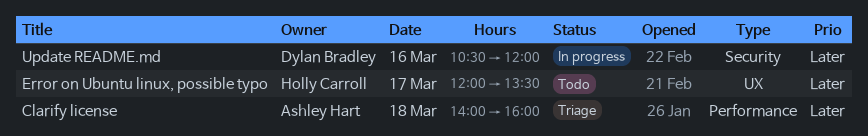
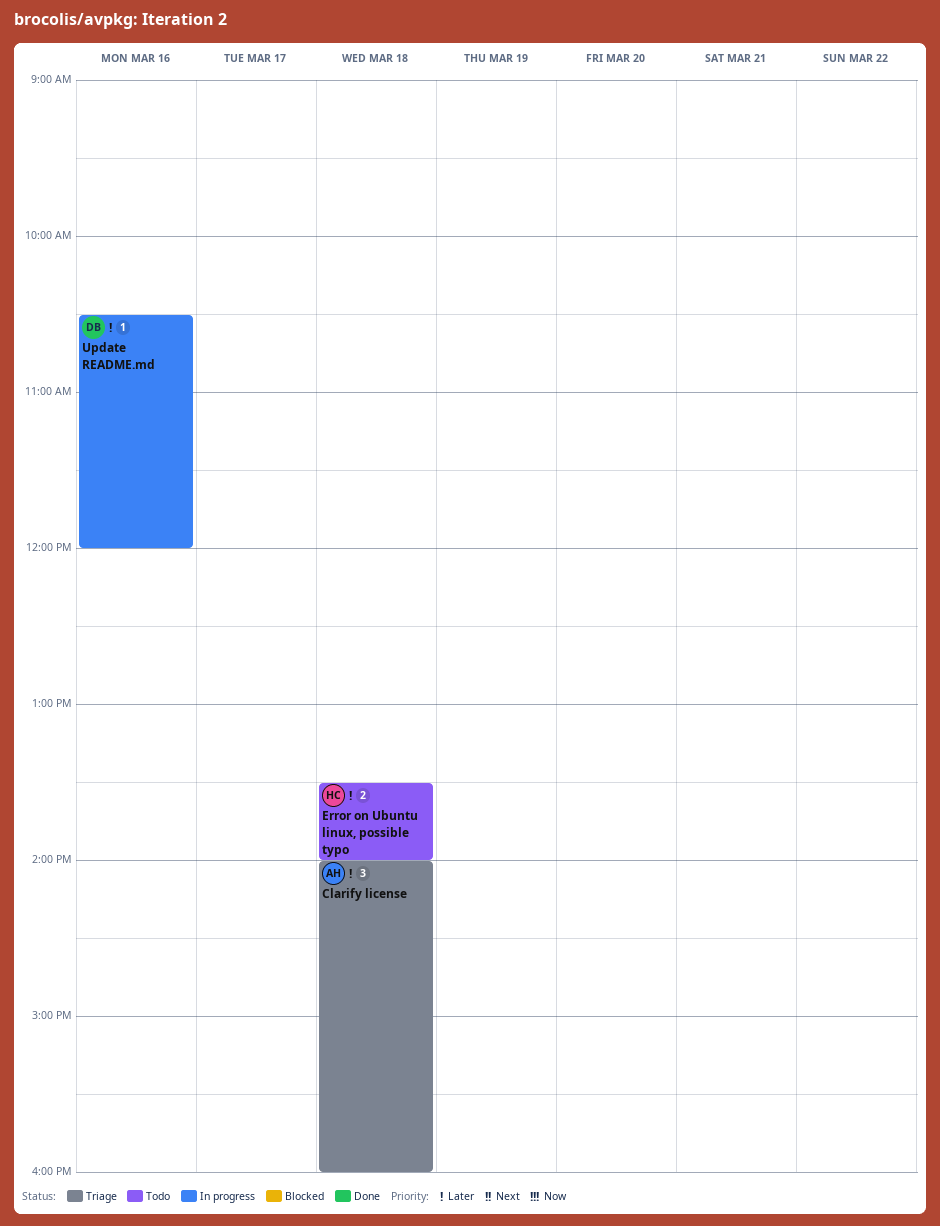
Error on Ubuntu linux, possible typo, day: Mar 17 -> Mar 18
Error on Ubuntu linux, possible typo, begins: 12:00 -> 13:30
Error on Ubuntu linux, possible typo, ends: 13:30 -> 14:00

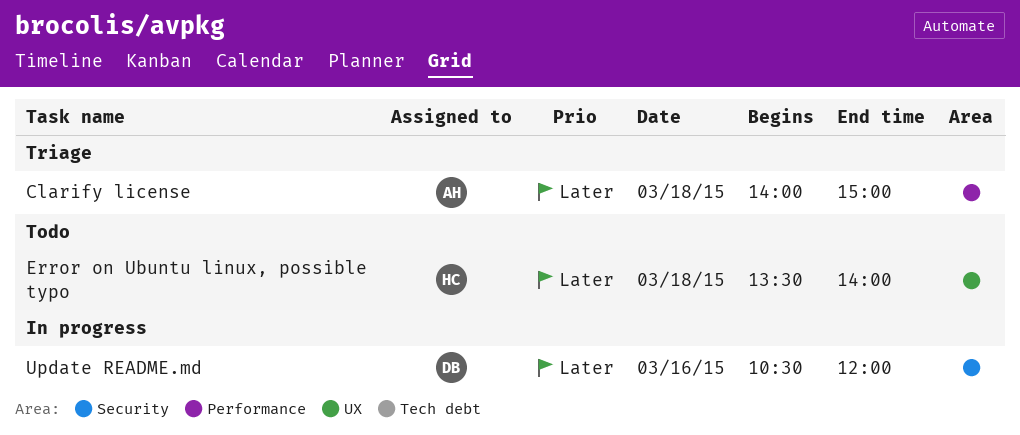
Clarify license, ends: 16:00 -> 15:00

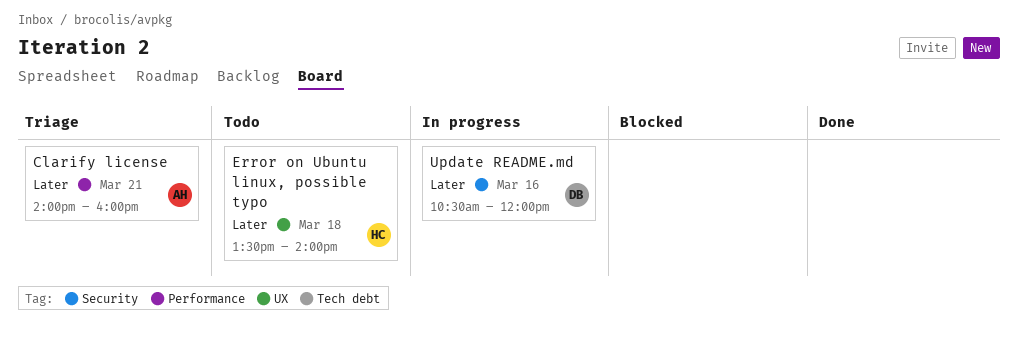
Clarify license, day: Mar 18 -> Mar 21
Clarify license, ends: 15:00 -> 16:00

